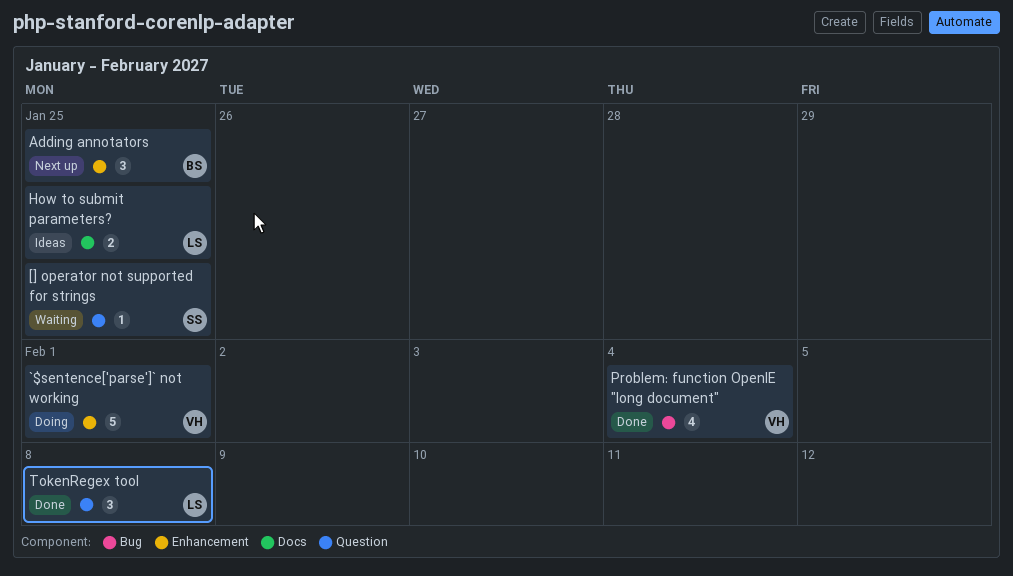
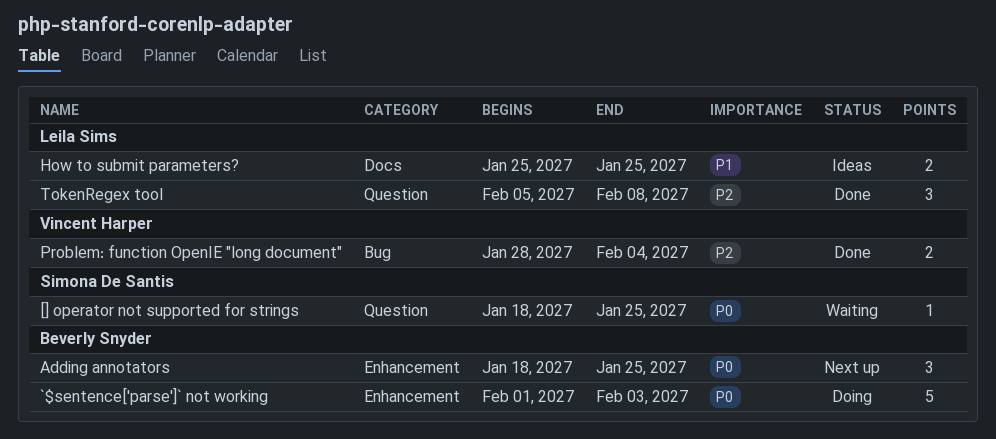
`$sentence['parse']` not working, owner: Vincent Harper -> Beverly Snyder
`$sentence['parse']` not working, due: Feb 1 -> Feb 3
Problem: function OpenIE "long document", estimate: 4 -> 2

